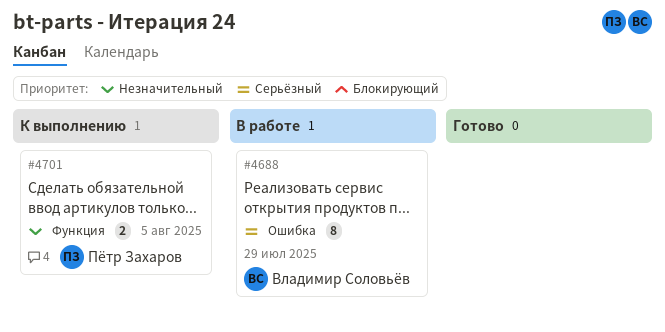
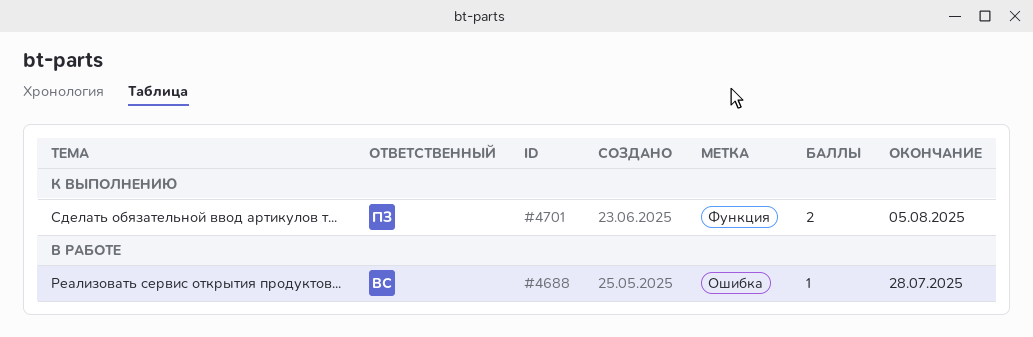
#4688, estimate: 8 -> 1
#4688, due: Jul 29 -> Jul 28

